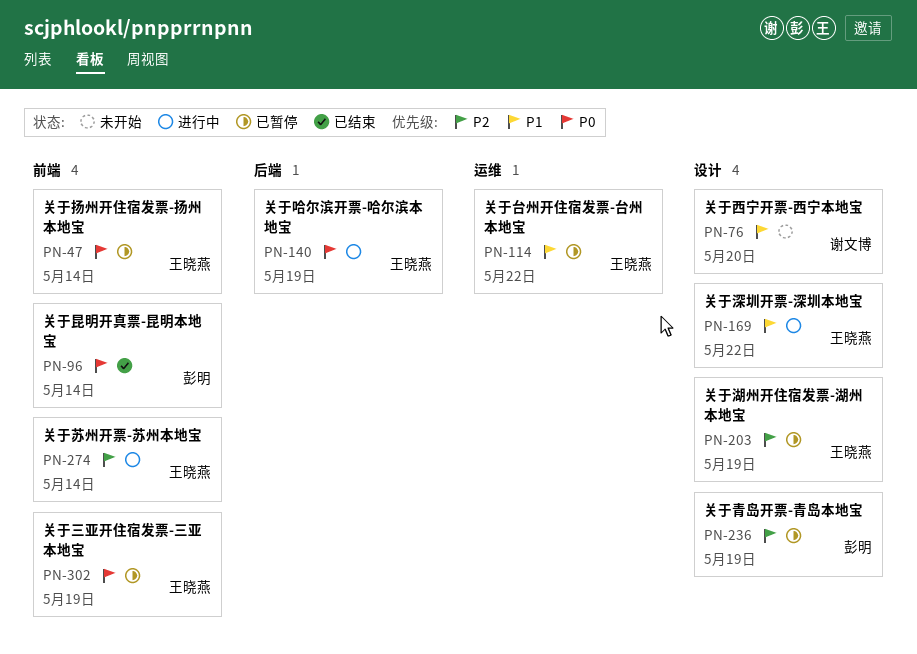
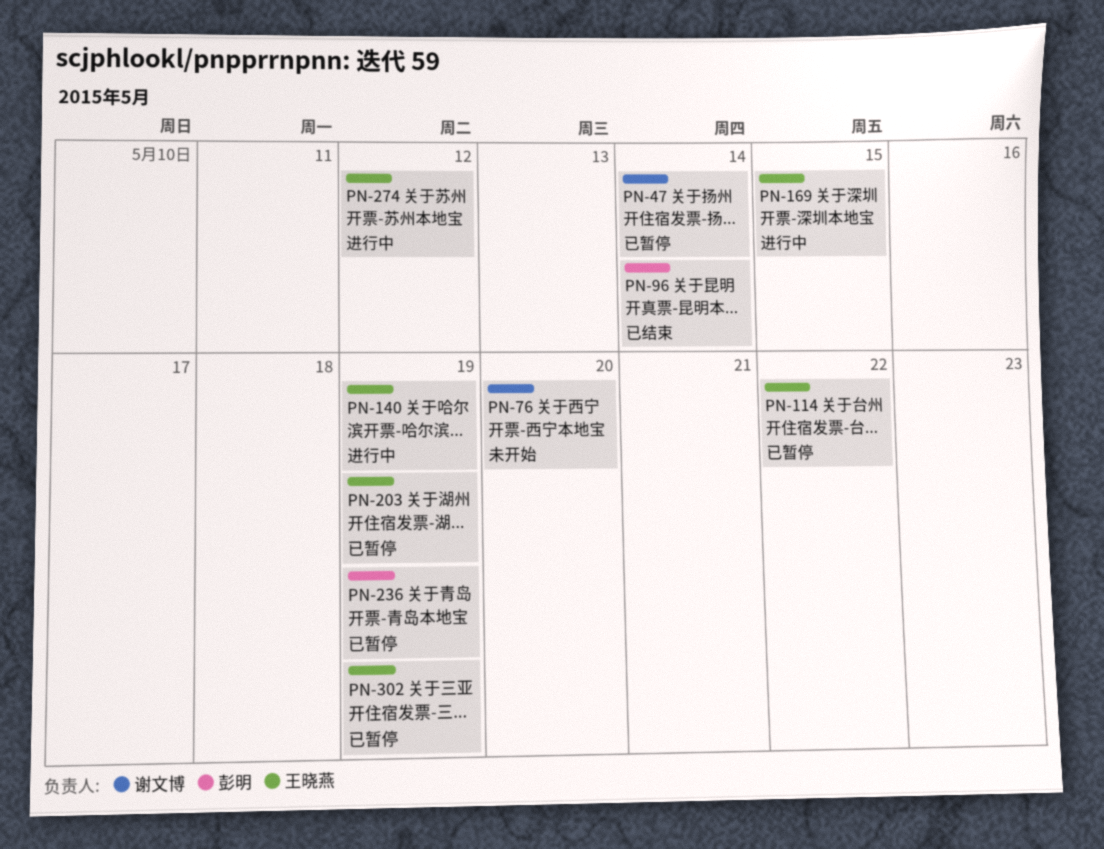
PN-47, owner: 王晓燕 -> 谢文博
PN-169, due: May 22 -> May 15
PN-274, due: May 14 -> May 12

